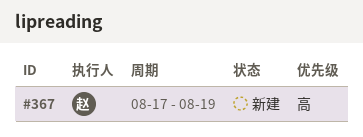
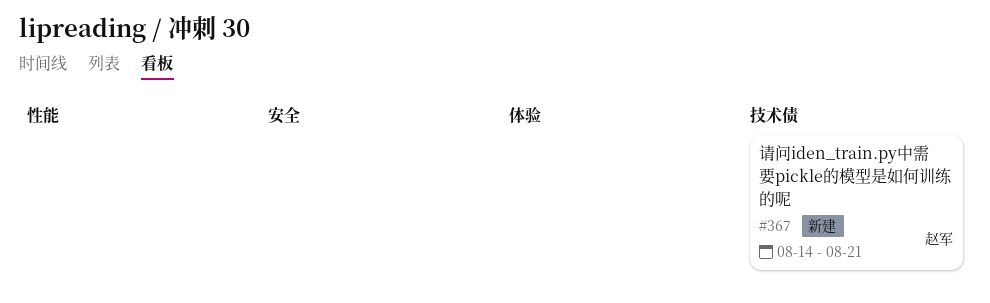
#367, start: Aug 17 -> Aug 14
#367, due: Aug 19 -> Aug 21

